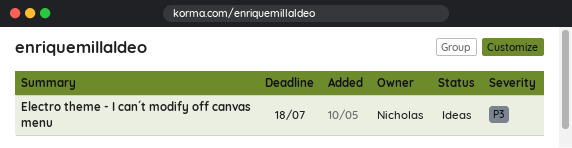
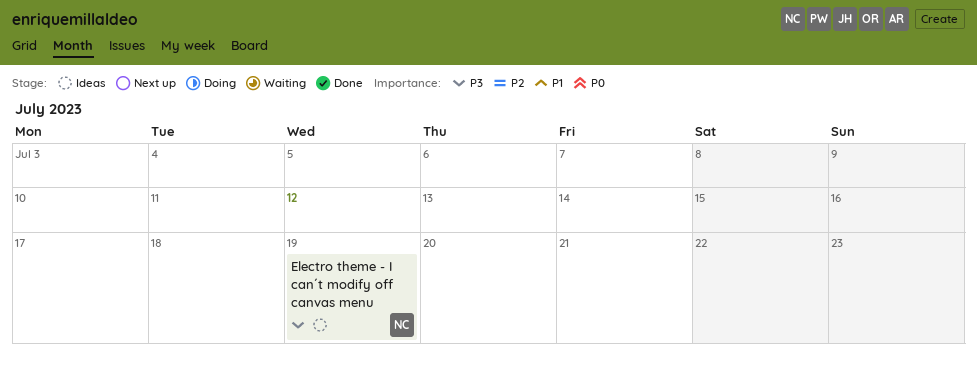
Electro theme - I can´t modify off canvas menu, due: Jul 18 -> Jul 19

